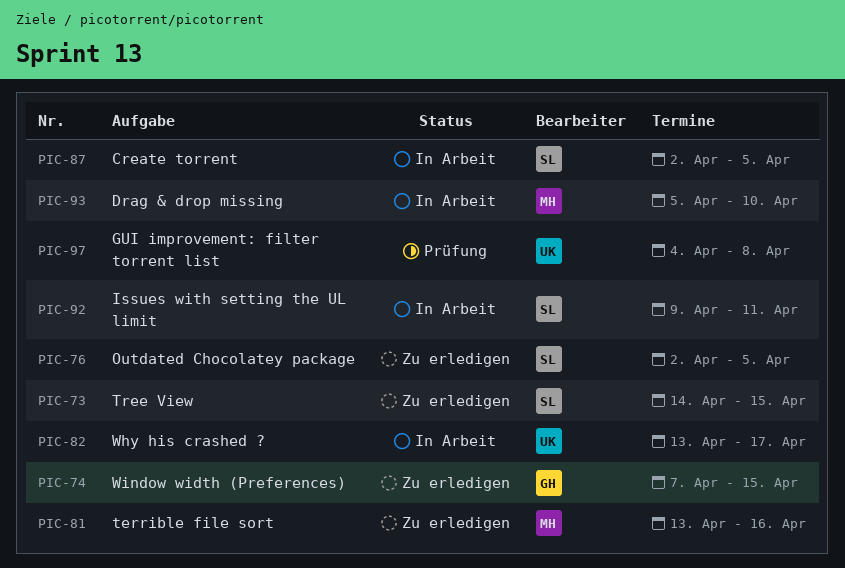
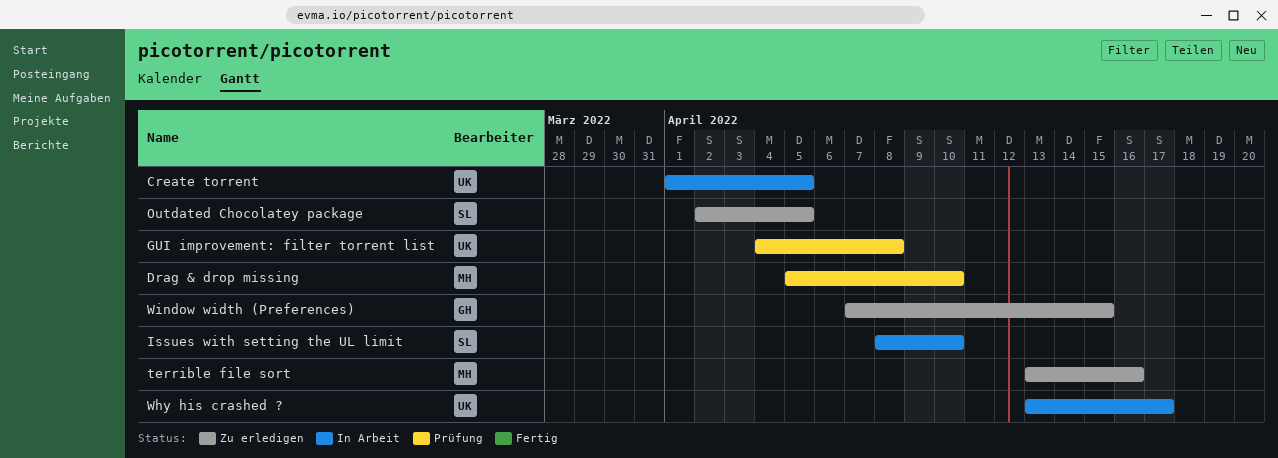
Create torrent, owner: SL -> UK
Create torrent, start: Apr 2 -> Apr 1
Drag & drop missing, status: In Arbeit -> Prüfung
Issues with setting the UL limit, start: Apr 9 -> Apr 8
Issues with setting the UL limit, due: Apr 11 -> Apr 10
Tree View: present -> none

